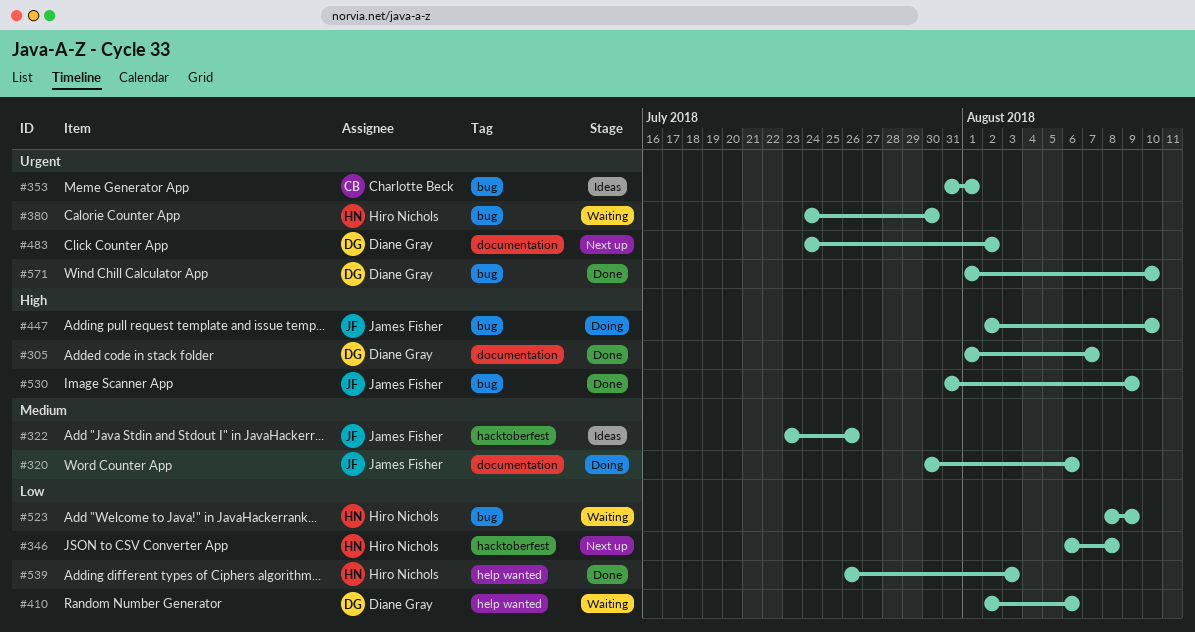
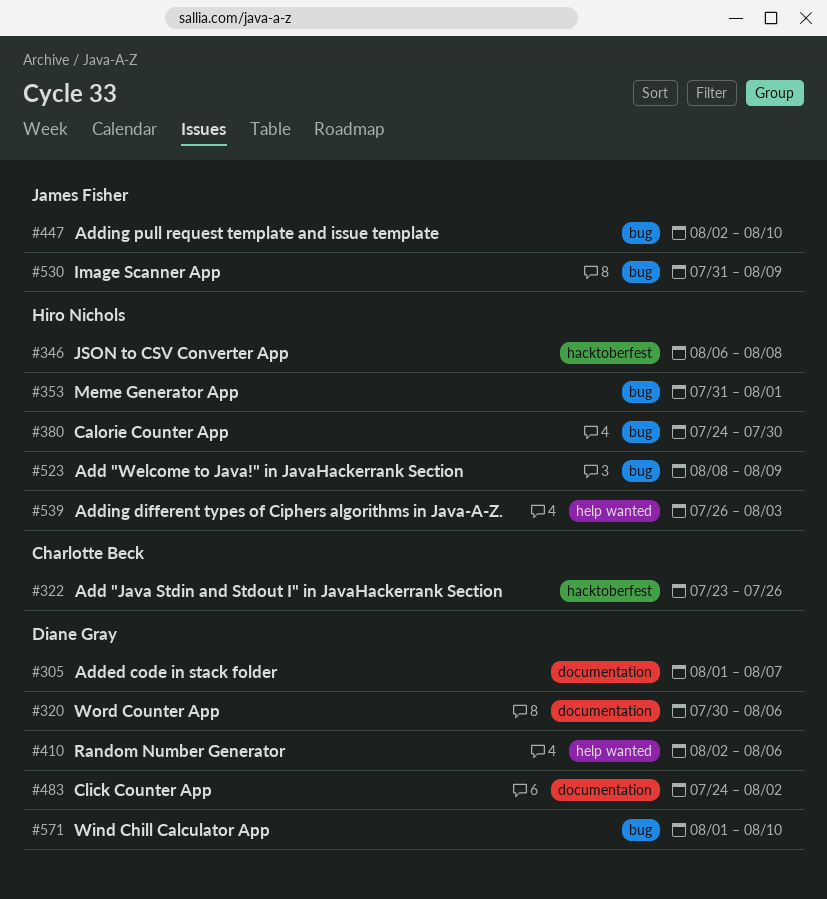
#320, owner: James Fisher -> Diane Gray
#322, owner: James Fisher -> Charlotte Beck
#353, owner: Charlotte Beck -> Hiro Nichols

